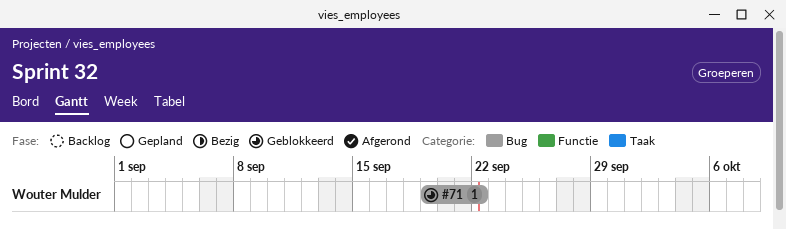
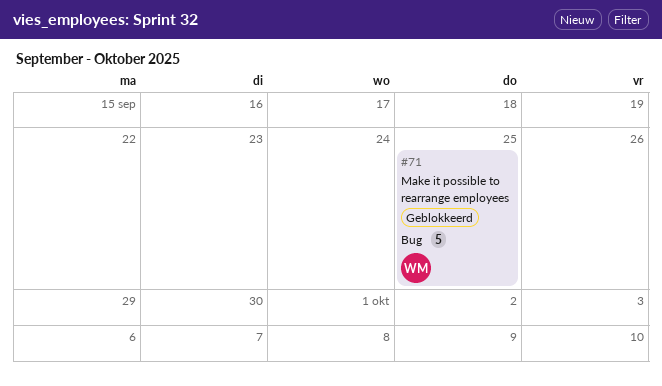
#71, estimate: 1 -> 5
#71, due: Sep 22 -> Sep 25

